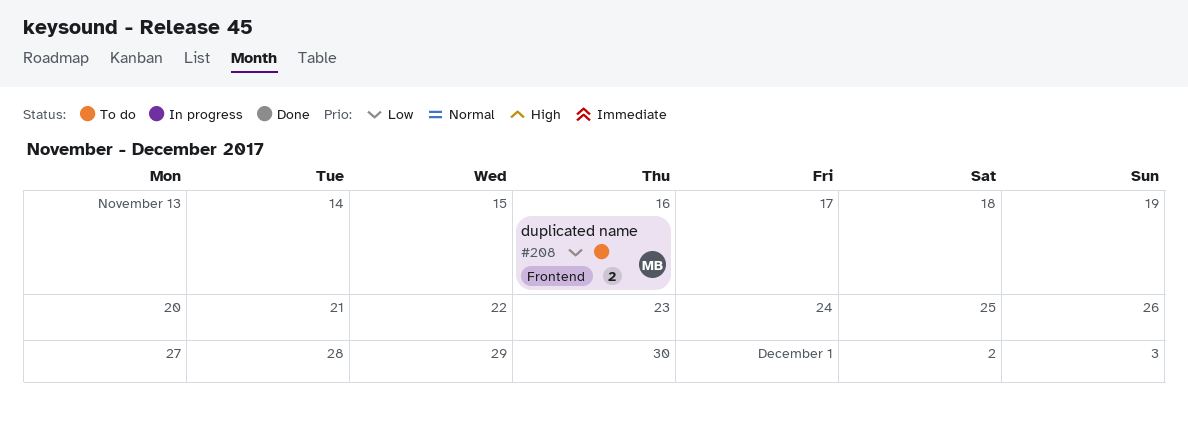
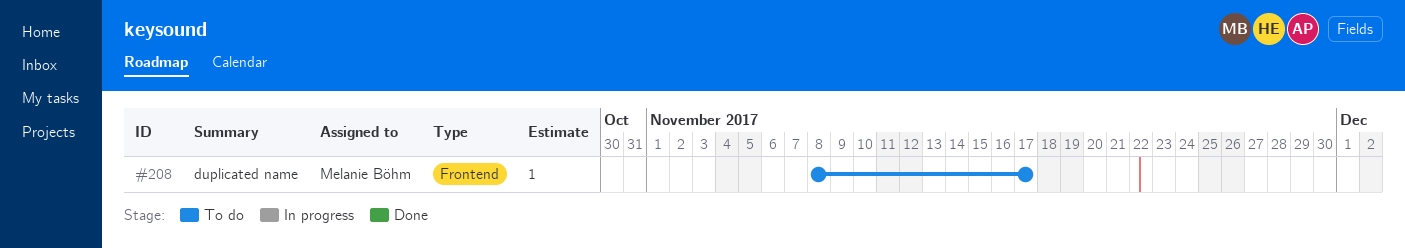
#208, estimate: 2 -> 1
#208, due: Nov 16 -> Nov 17

